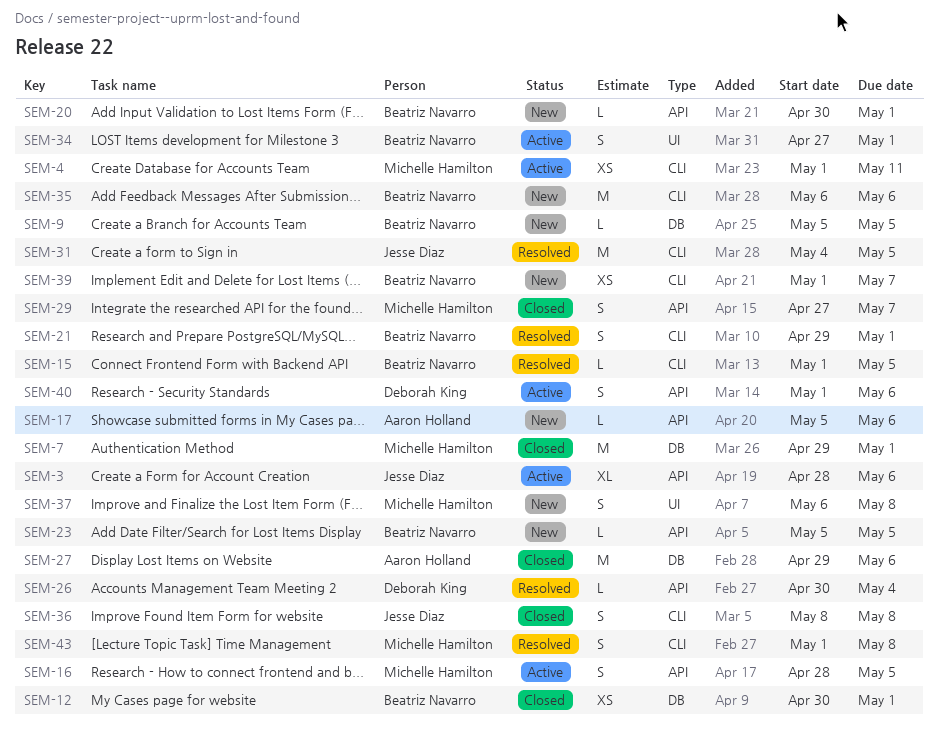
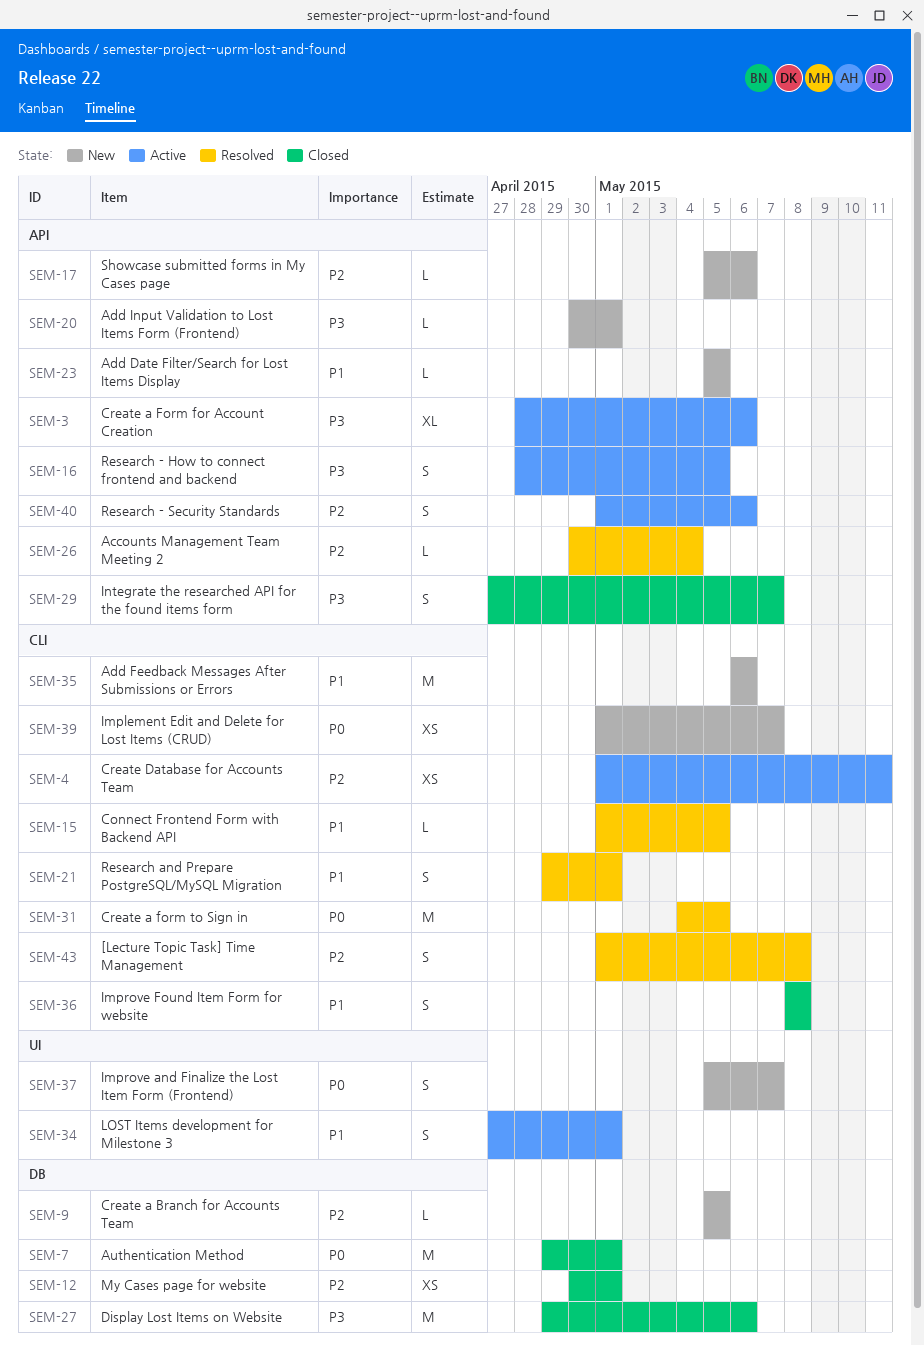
SEM-37, start: May 6 -> May 5
SEM-37, due: May 8 -> May 7

